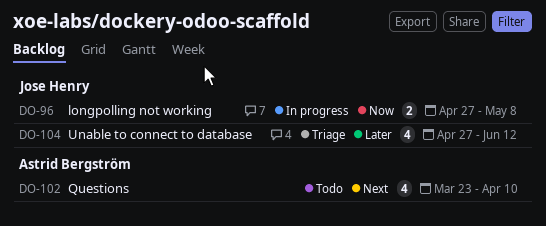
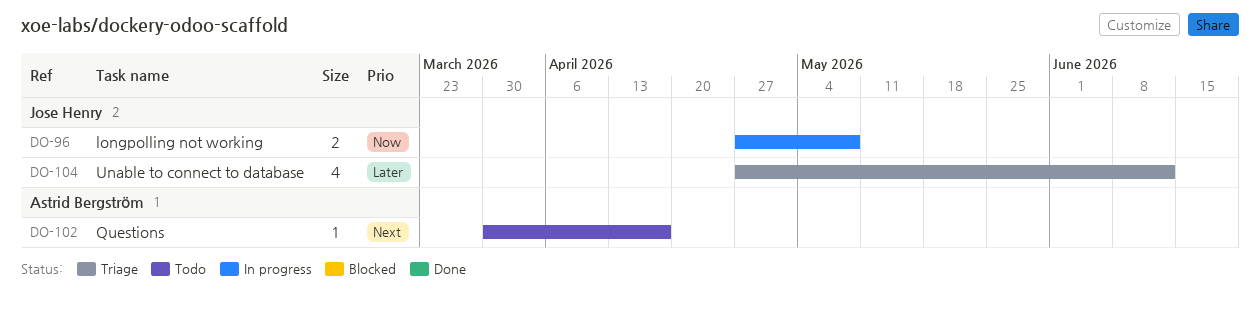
DO-102, estimate: 4 -> 1
DO-102, start: Mar 23 -> Mar 30
DO-102, due: Apr 10 -> Apr 17

